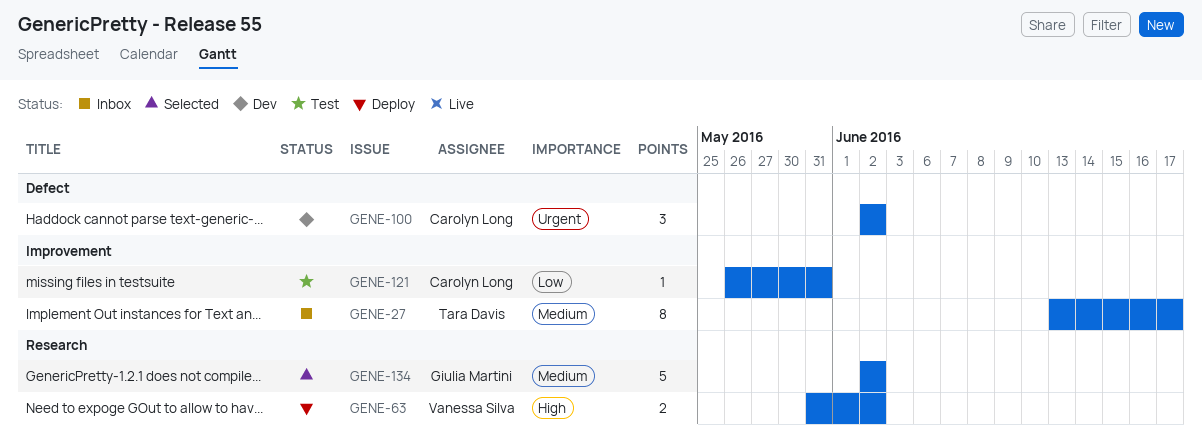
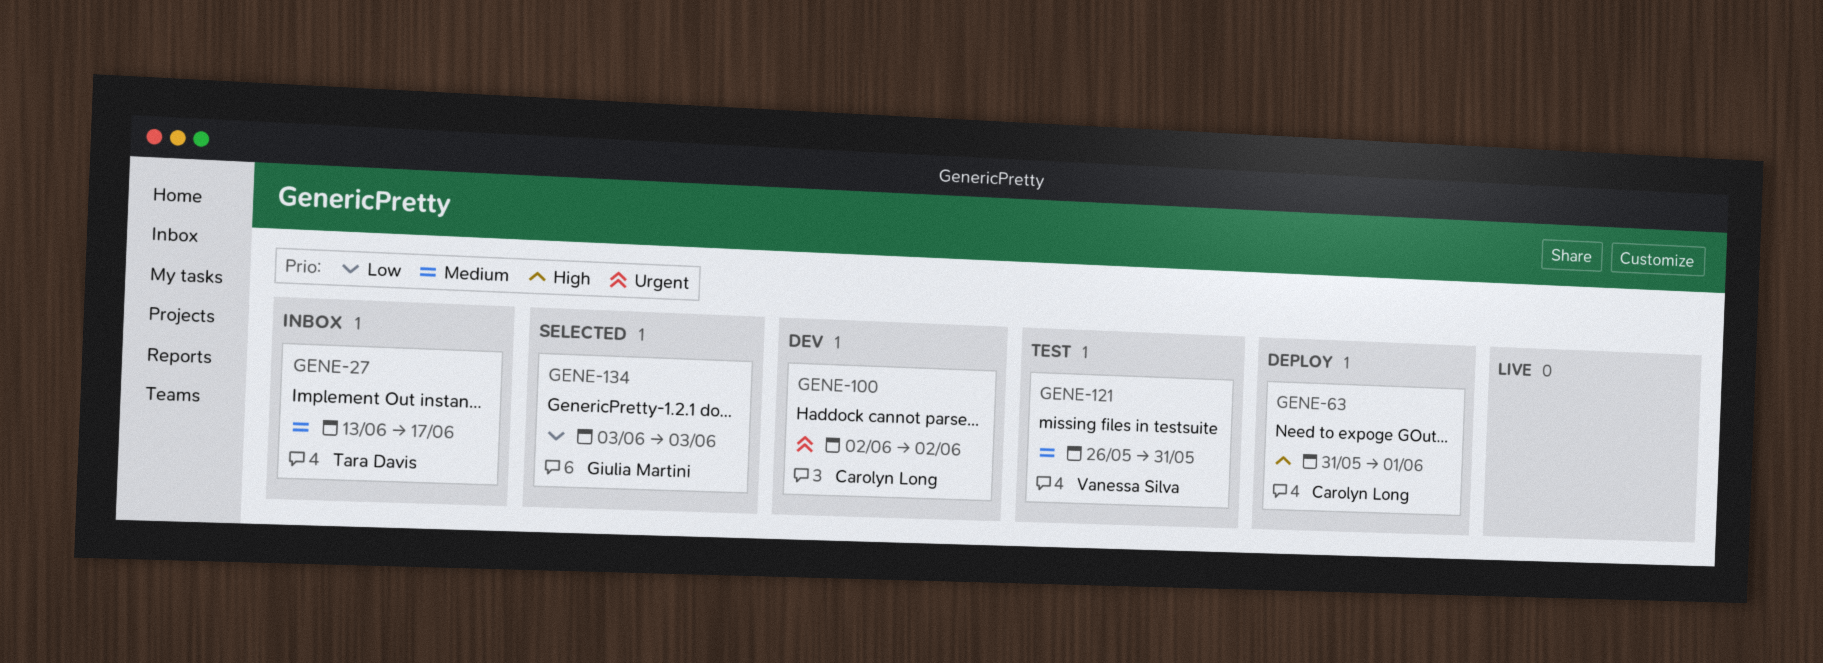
GENE-63, owner: Vanessa Silva -> Carolyn Long
GENE-63, due: Jun 2 -> Jun 1
GENE-121, owner: Carolyn Long -> Vanessa Silva
GENE-121, priority: Low -> Medium
GENE-134, priority: Medium -> Low
GENE-134, start: Jun 2 -> Jun 3
GENE-134, due: Jun 2 -> Jun 3

